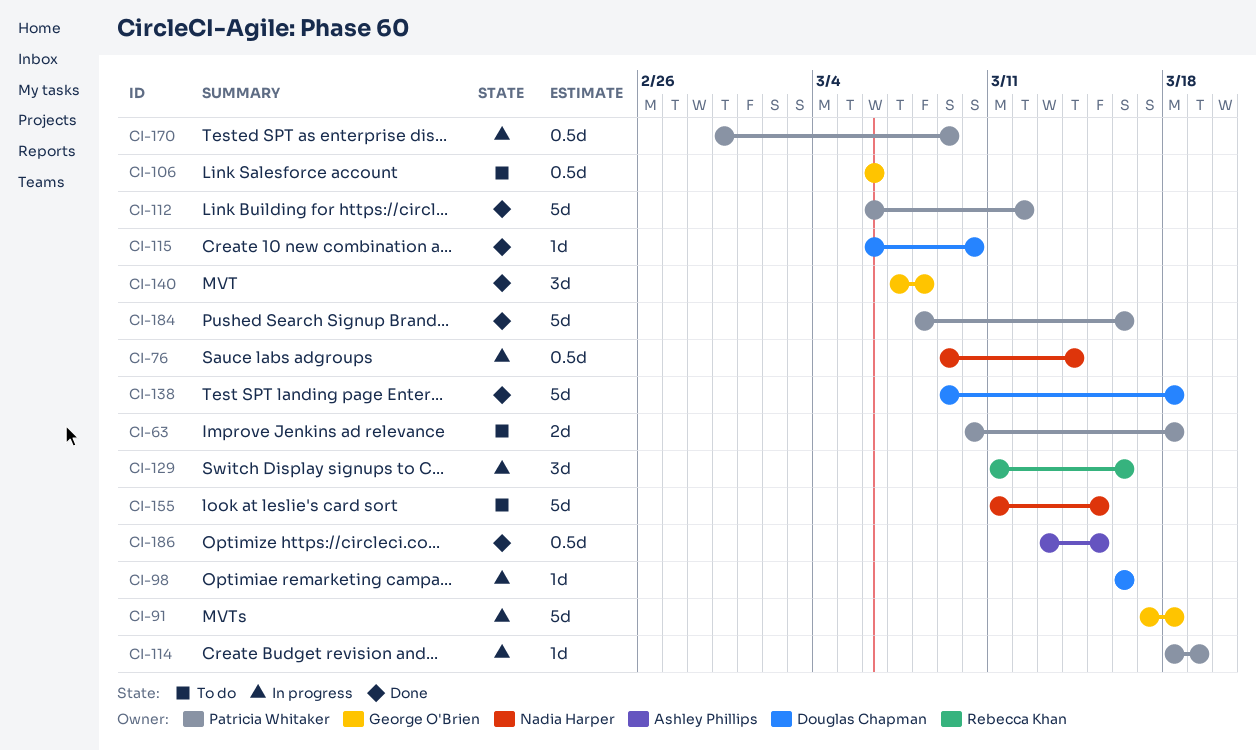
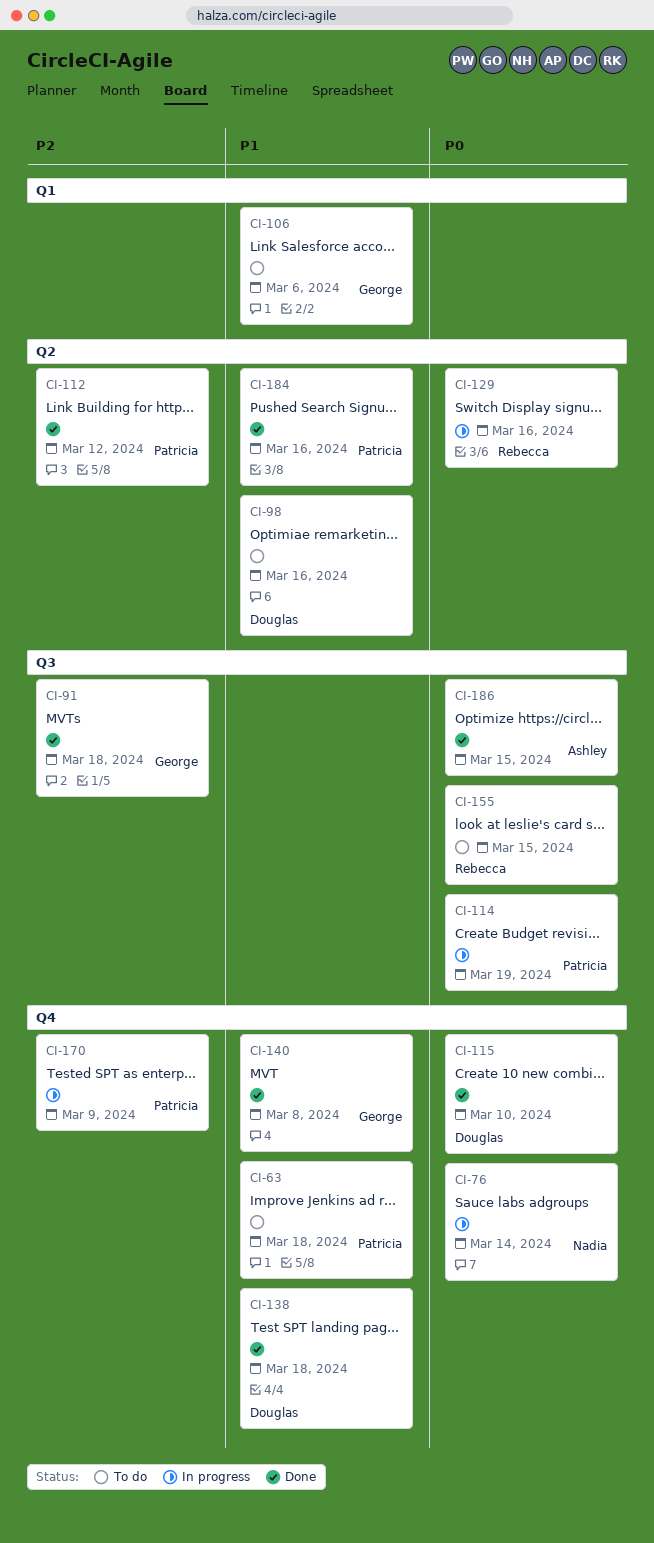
CI-91, status: In progress -> Done
CI-98, status: In progress -> To do
CI-155, owner: Nadia Harper -> Rebecca Khan

